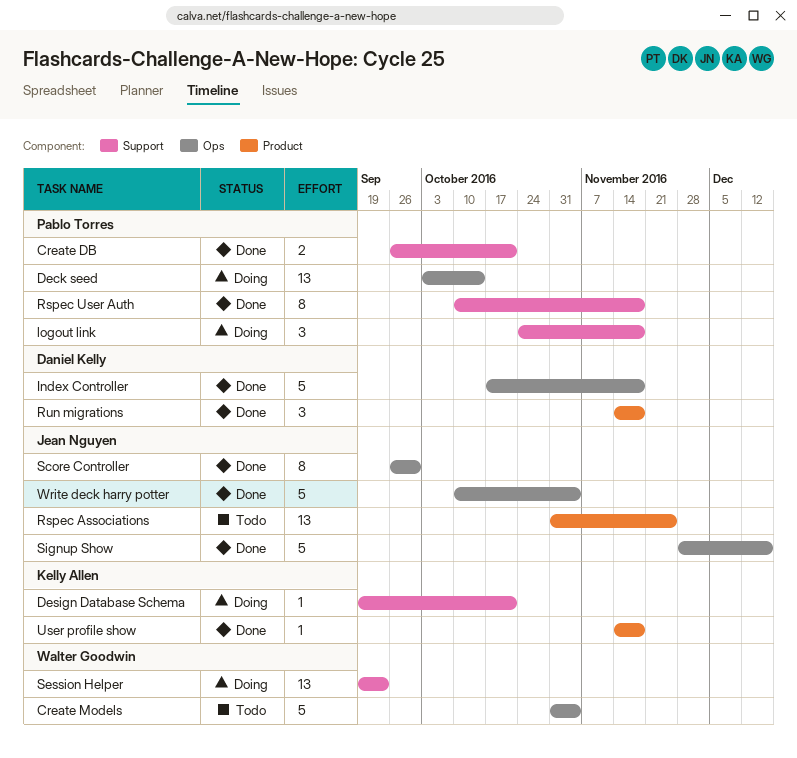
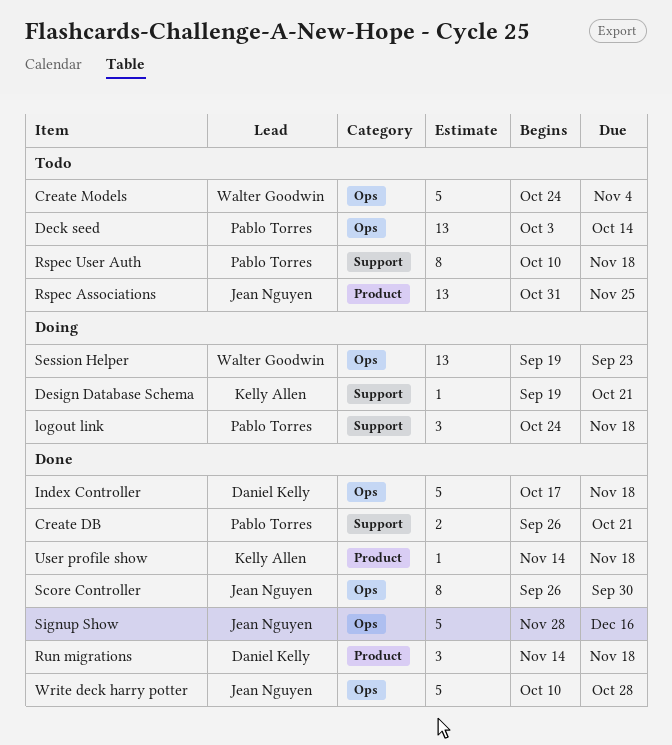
Create Models, start: Oct 31 -> Oct 24
Deck seed, status: Doing -> Todo
Rspec User Auth, status: Done -> Todo
Session Helper, label: Support -> Ops
Write deck harry potter, due: Nov 4 -> Oct 28

